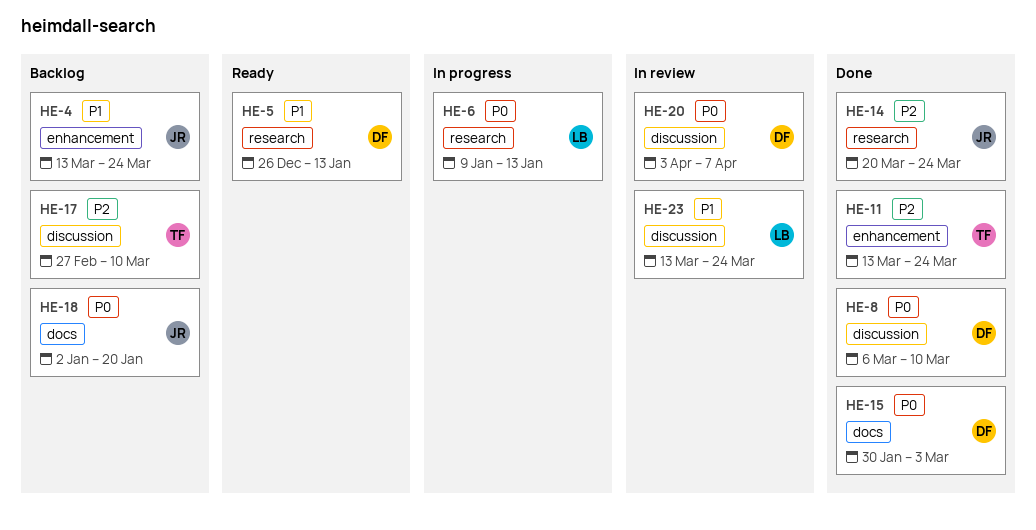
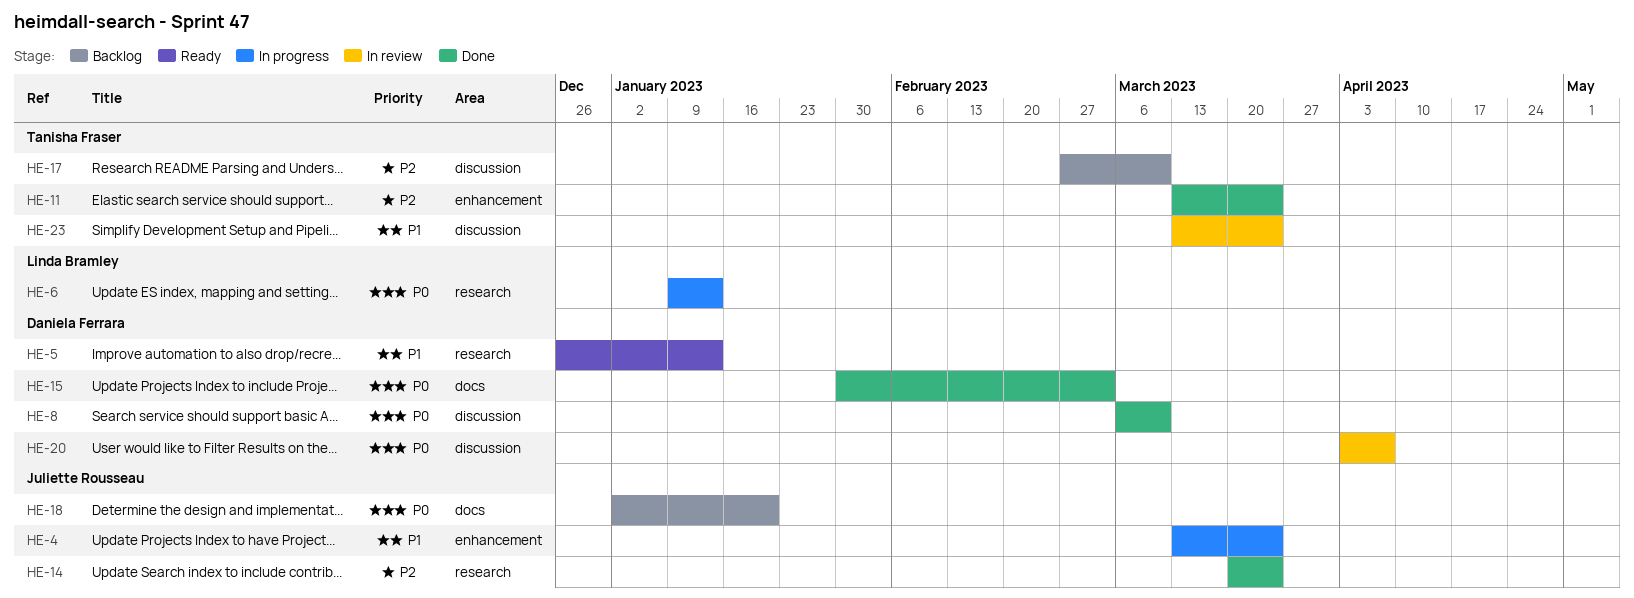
HE-4, status: Backlog -> In progress
HE-23, owner: Linda Bramley -> Tanisha Fraser

